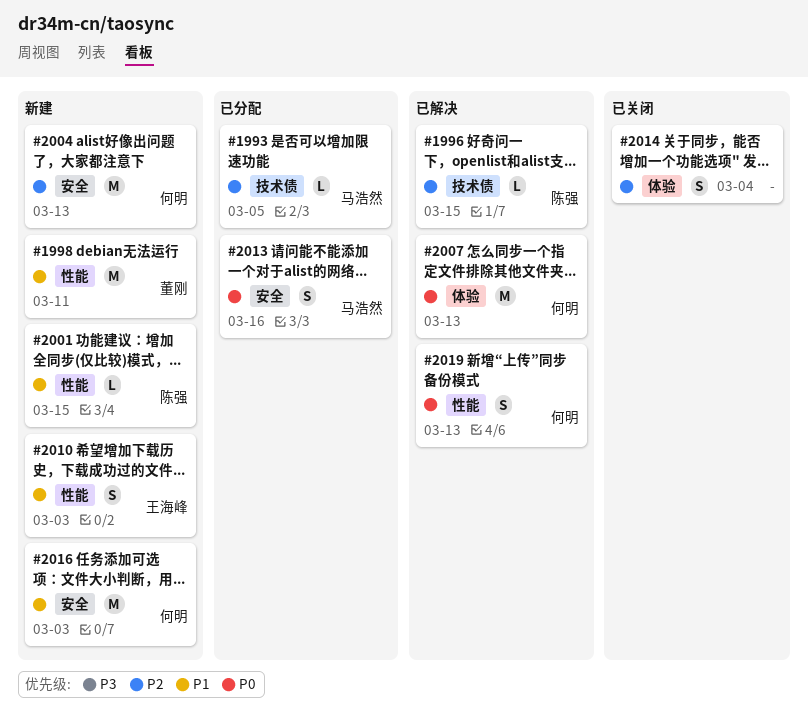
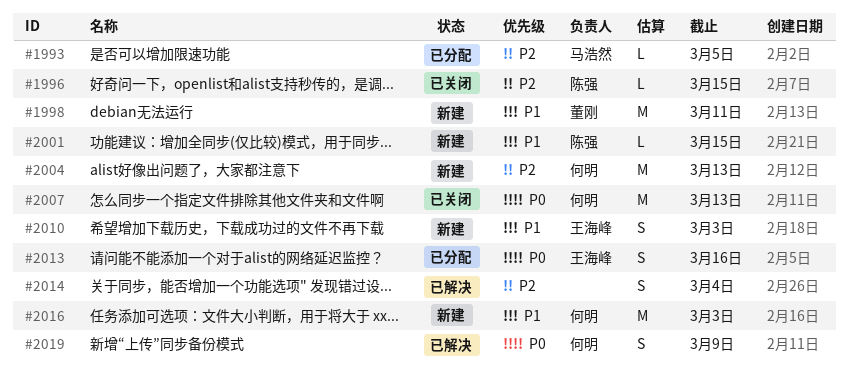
#1996, status: 已解决 -> 已关闭
#2007, status: 已解决 -> 已关闭
#2013, owner: 马浩然 -> 王海峰
#2014, status: 已关闭 -> 已解决
#2019, due: Mar 13 -> Mar 9

